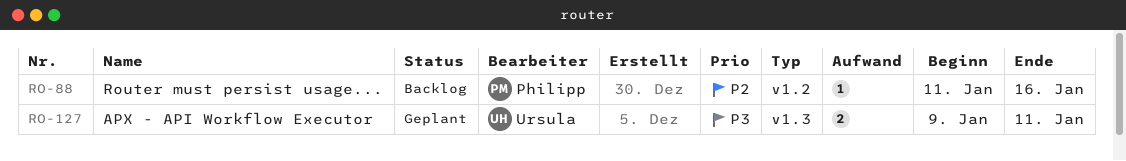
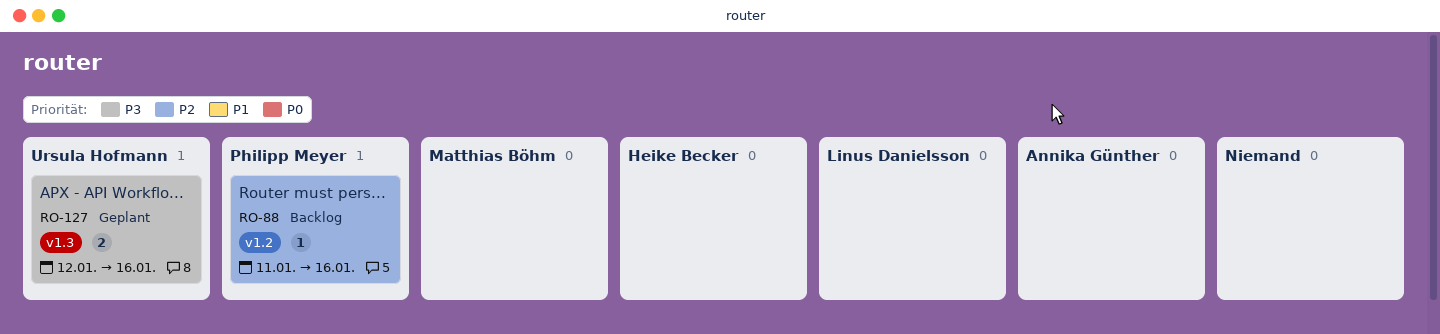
RO-127, start: Jan 9 -> Jan 12
RO-127, due: Jan 11 -> Jan 16

